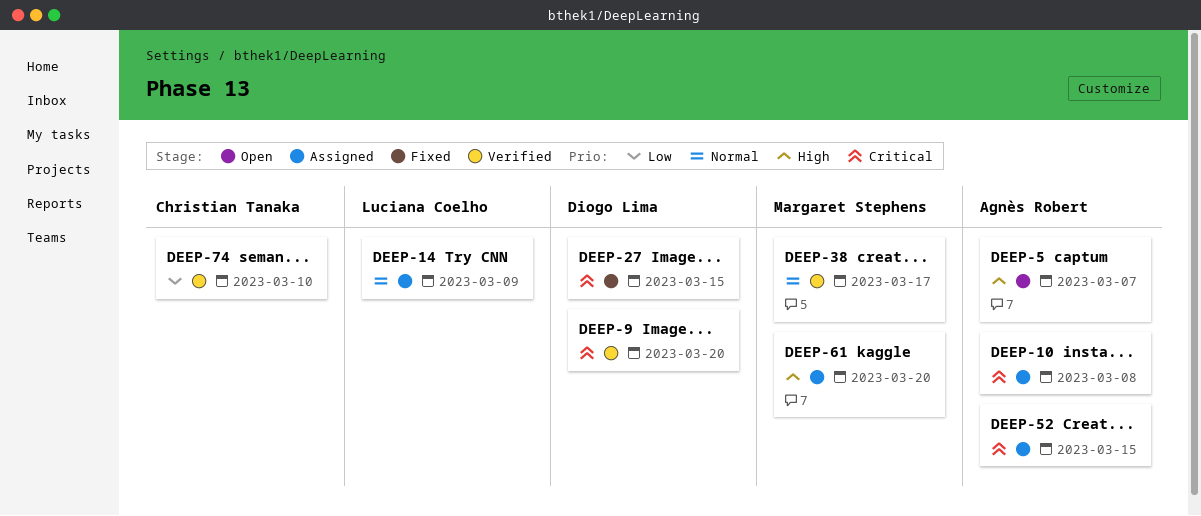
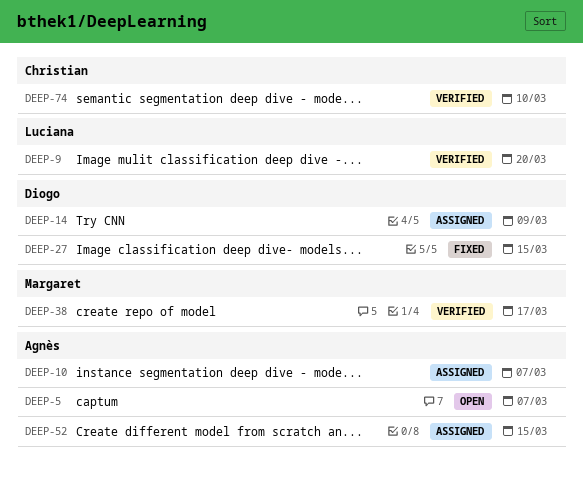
DEEP-9, owner: Diogo Lima -> Luciana Coelho
DEEP-10, due: Mar 8 -> Mar 7
DEEP-14, owner: Luciana Coelho -> Diogo Lima
DEEP-61: present -> none

